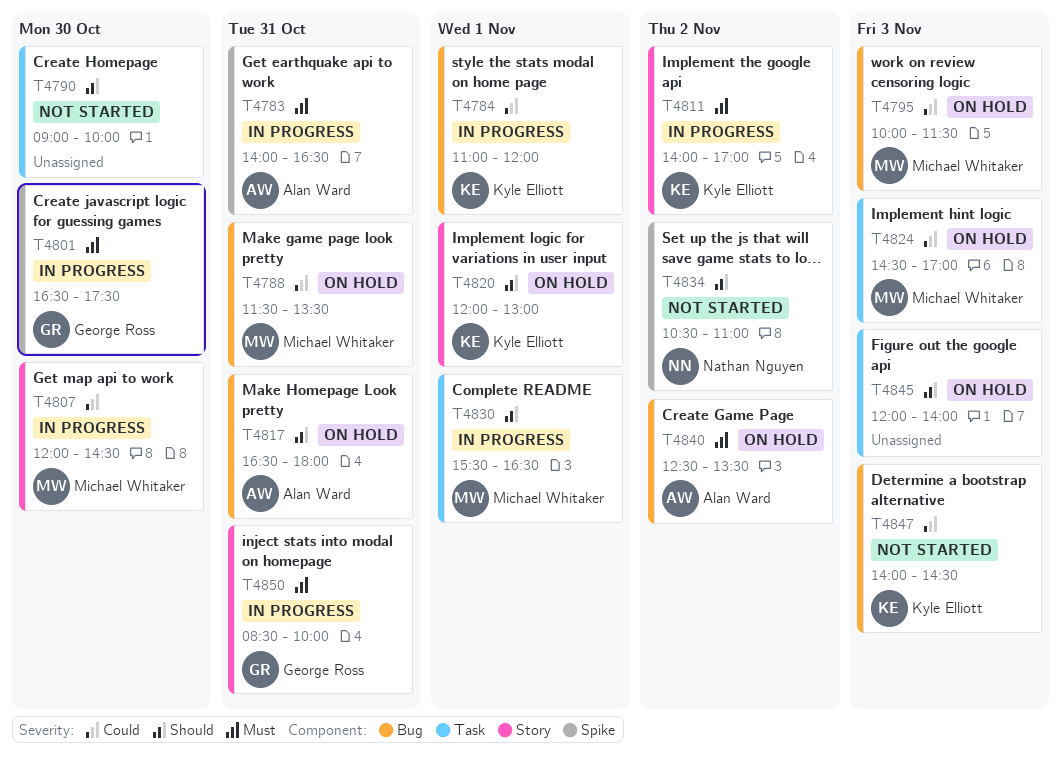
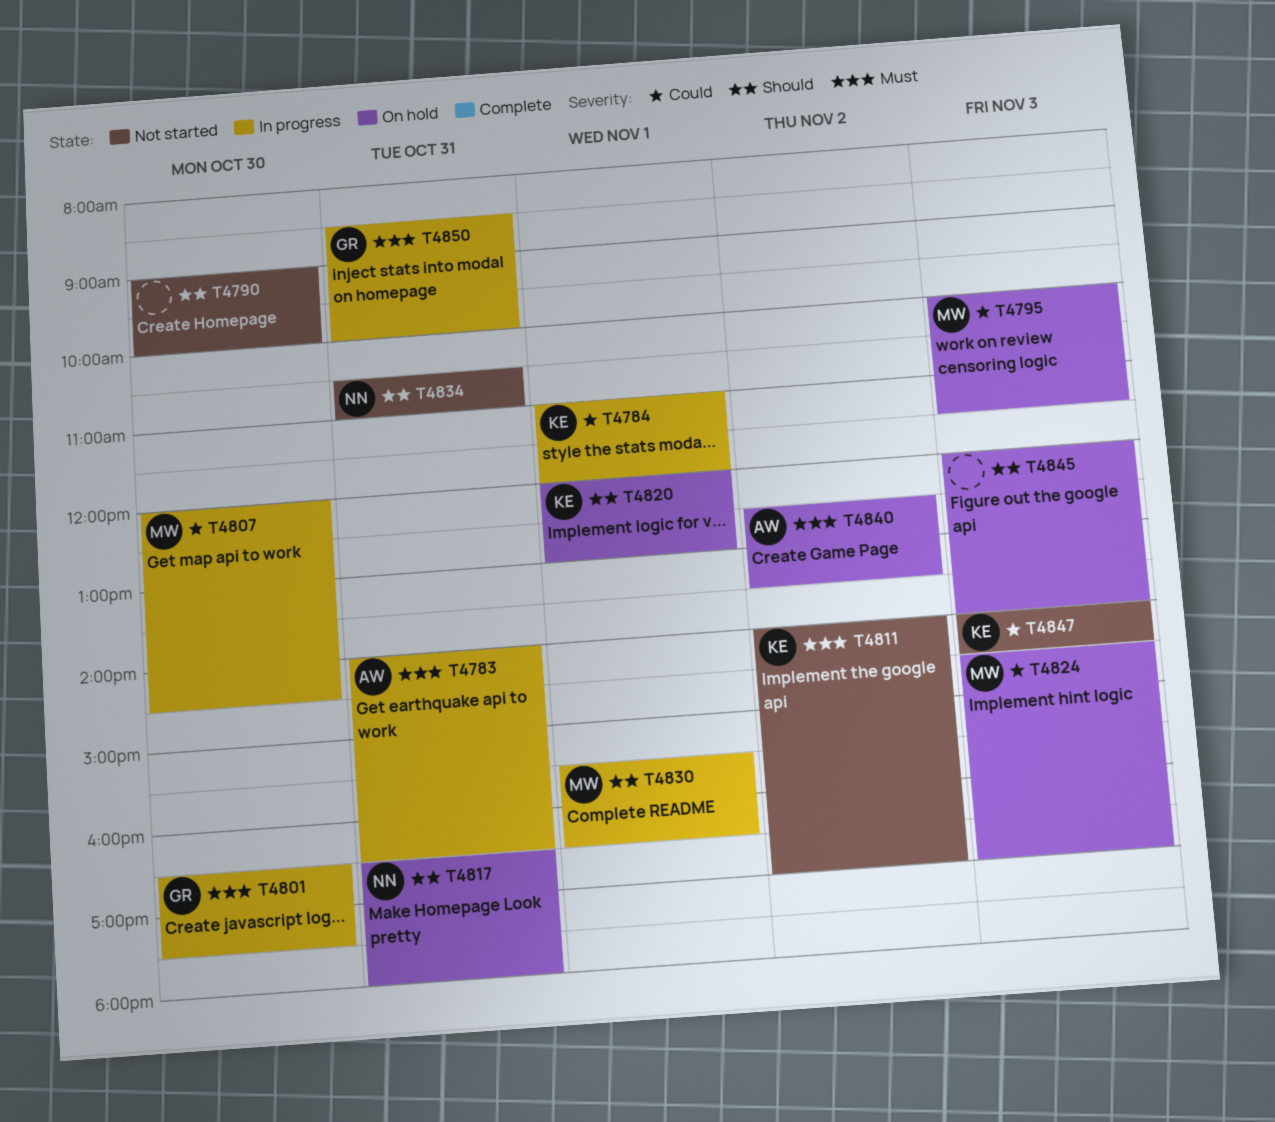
T4788: present -> none
T4811, status: In progress -> Not started
T4817, owner: Alan Ward -> Nathan Nguyen
T4834, day: Nov 2 -> Oct 31

